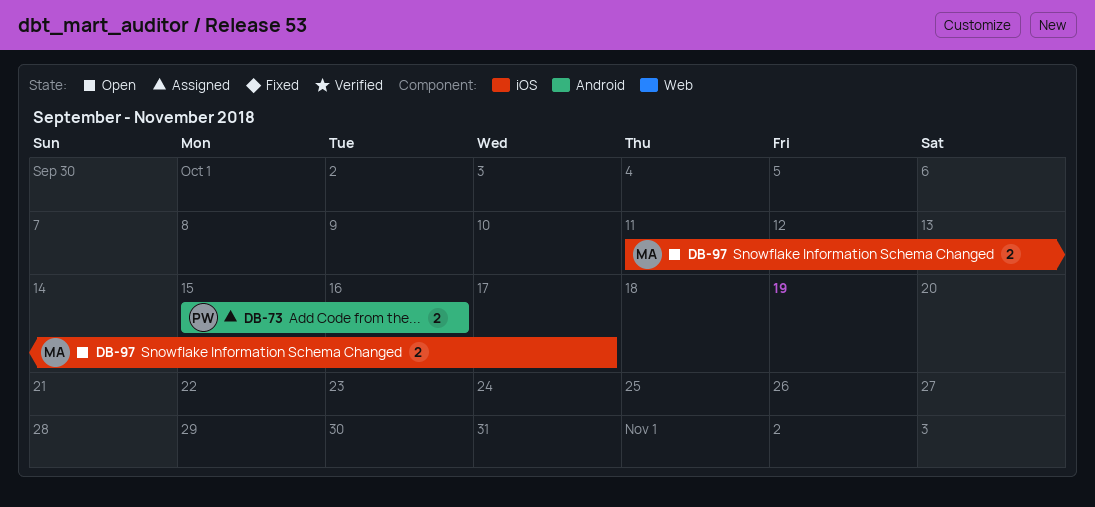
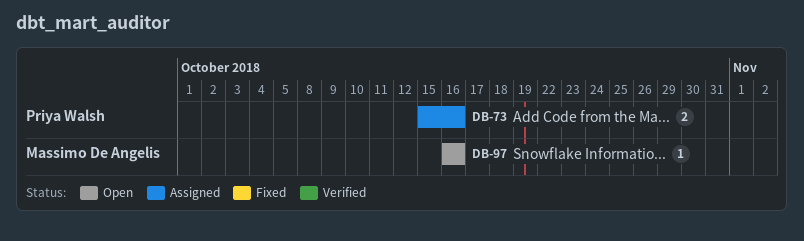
DB-97, estimate: 2 -> 1
DB-97, start: Oct 11 -> Oct 16
DB-97, due: Oct 17 -> Oct 16

